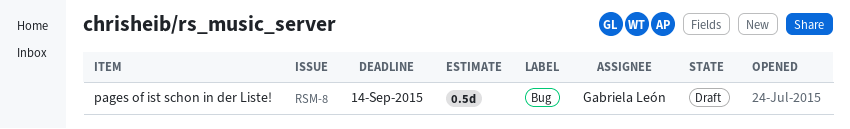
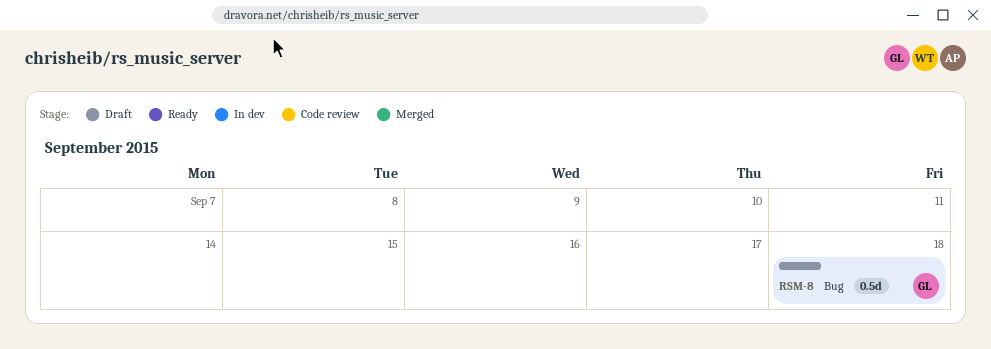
RSM-8, due: Sep 14 -> Sep 18

